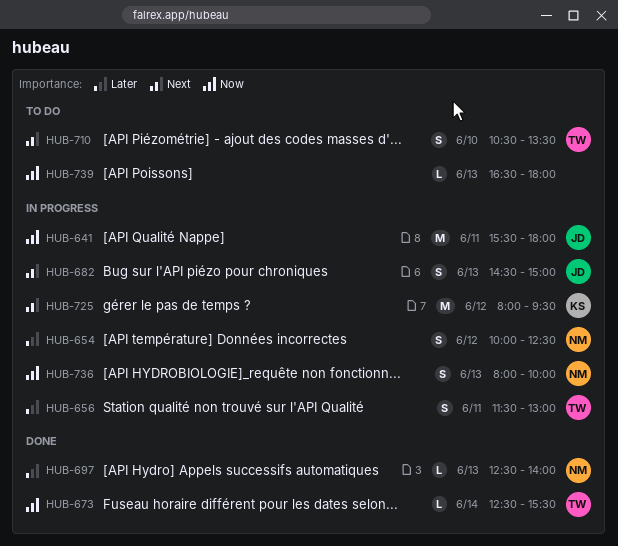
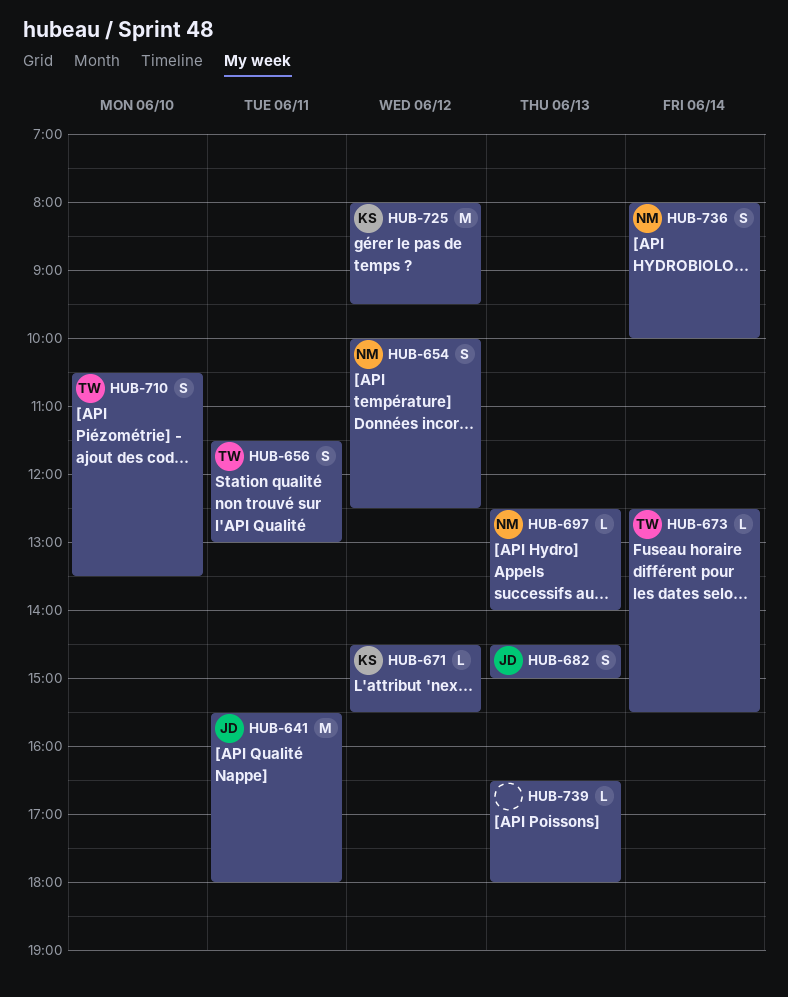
HUB-671: none -> present
HUB-736, day: Jun 13 -> Jun 14

